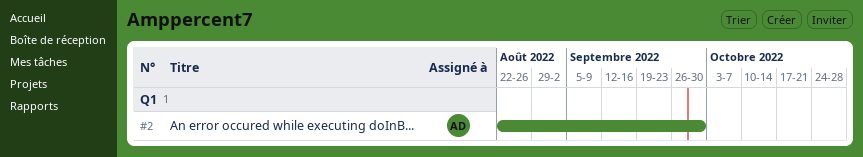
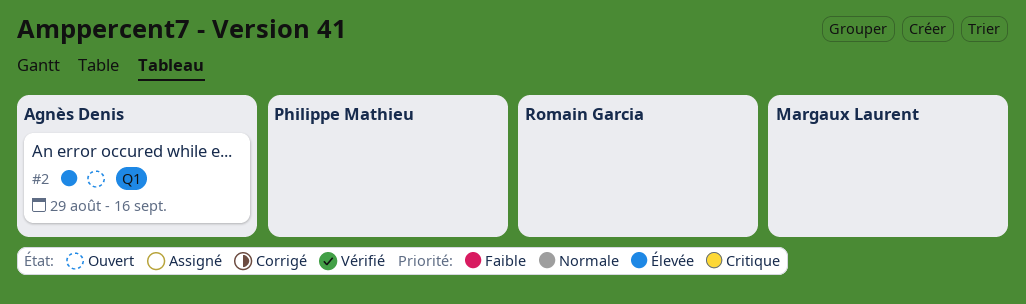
#2, start: Aug 22 -> Aug 29
#2, due: Sep 30 -> Sep 16

